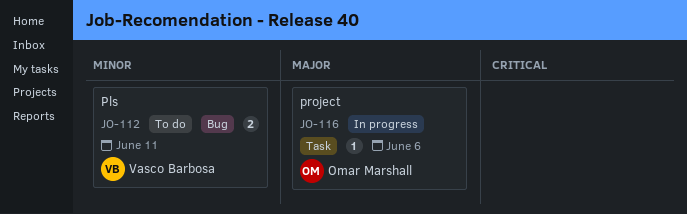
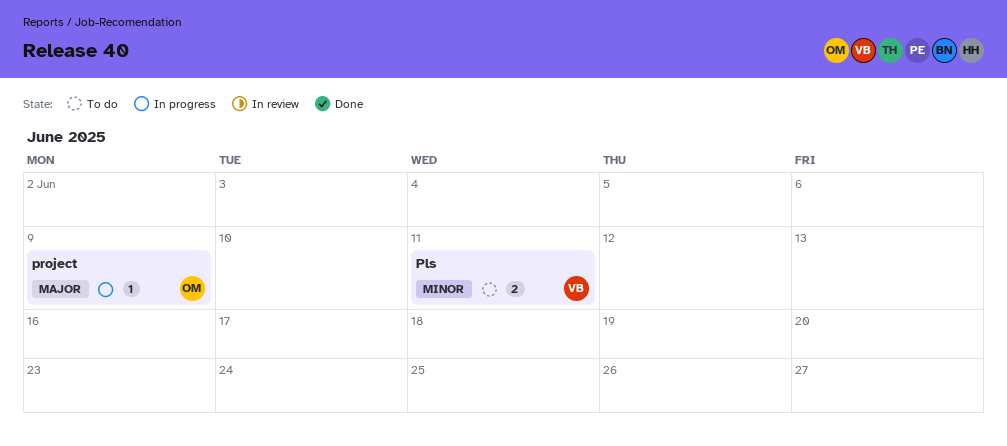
project, due: Jun 6 -> Jun 9

